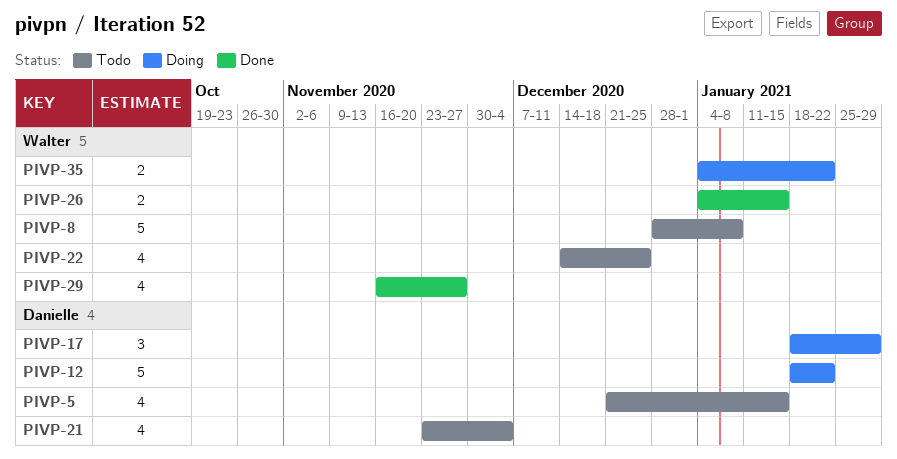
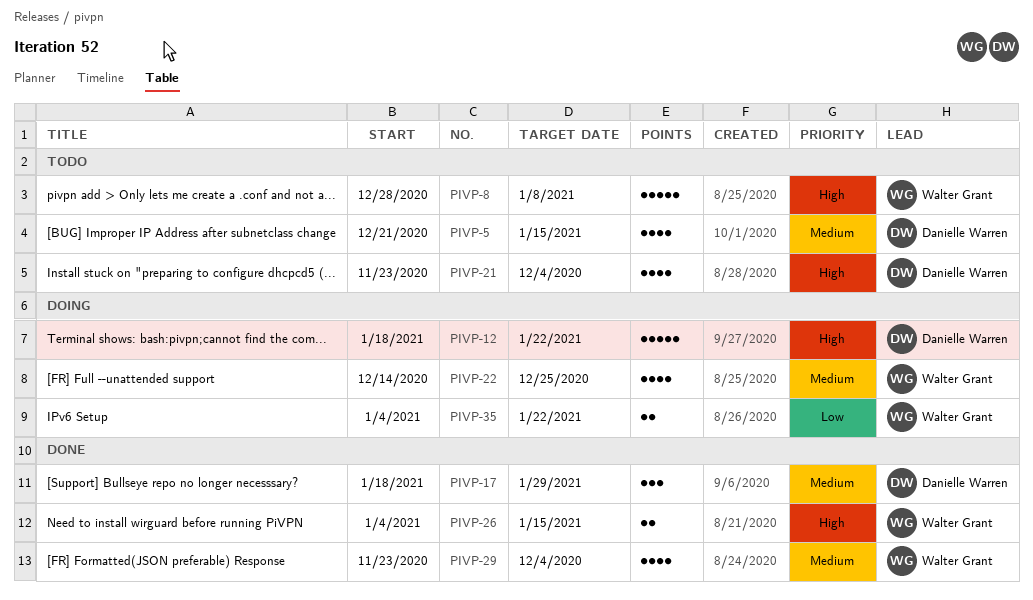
PIVP-17, status: Doing -> Done
PIVP-22, status: Todo -> Doing
PIVP-29, start: Nov 16 -> Nov 23
PIVP-29, due: Nov 27 -> Dec 4

